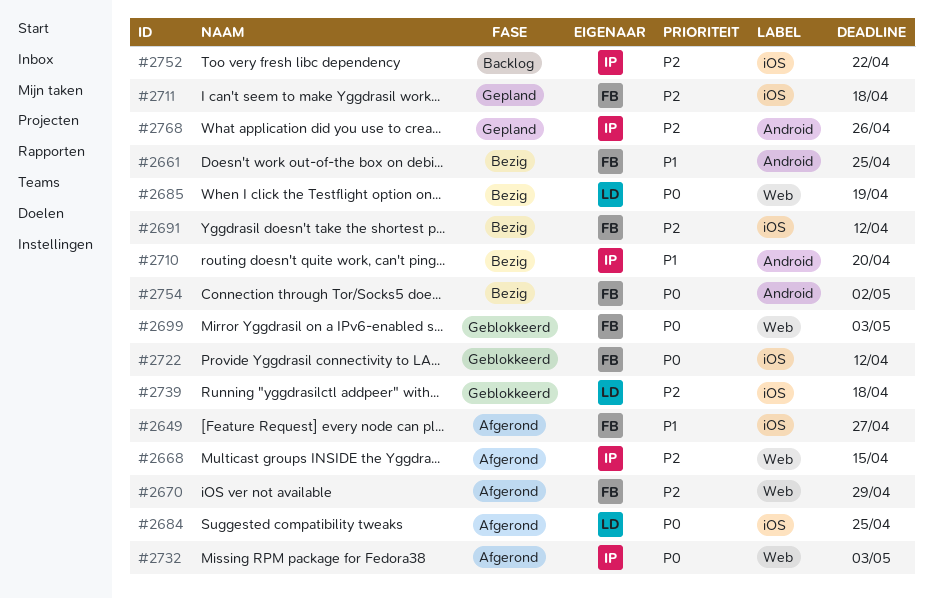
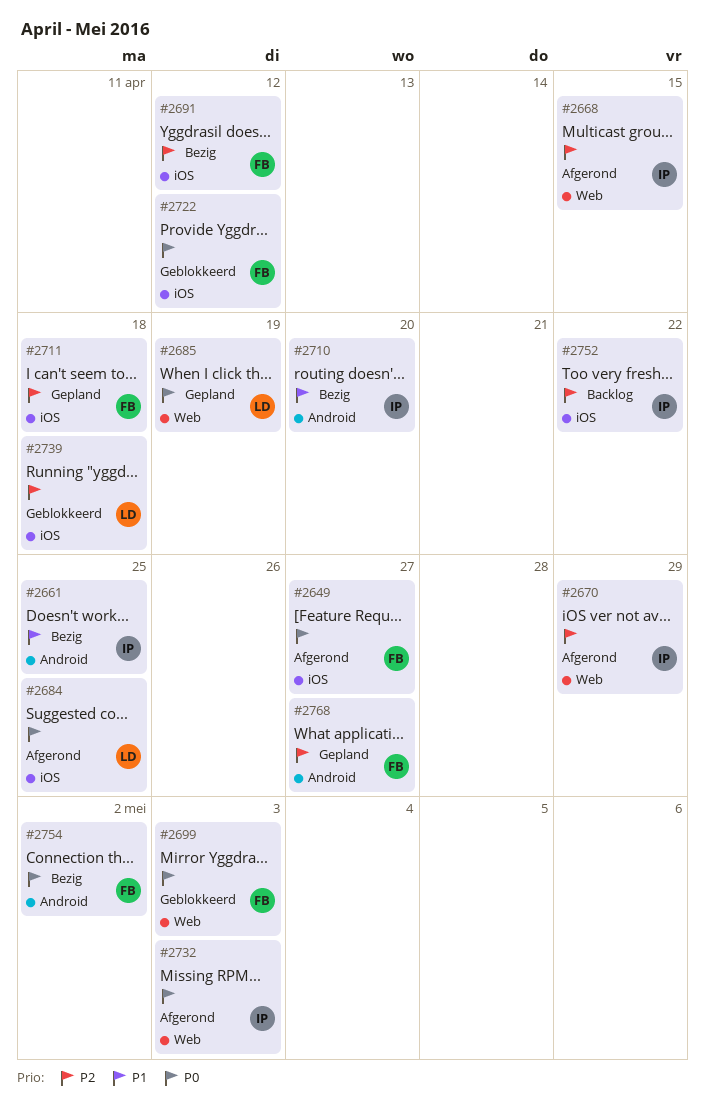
#2649, priority: P1 -> P0
#2661, owner: FB -> IP
#2670, owner: FB -> IP
#2685, status: Bezig -> Gepland
#2768, owner: IP -> FB
#2768, due: Apr 26 -> Apr 27

